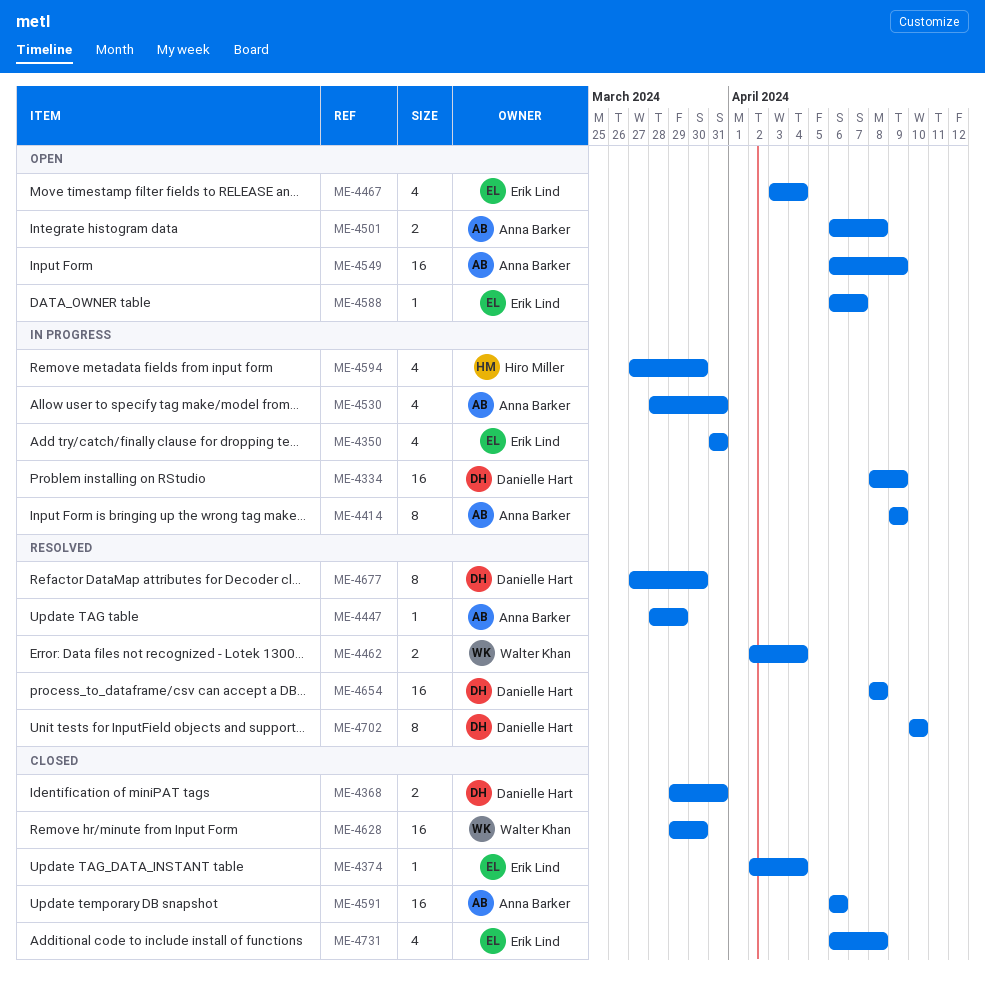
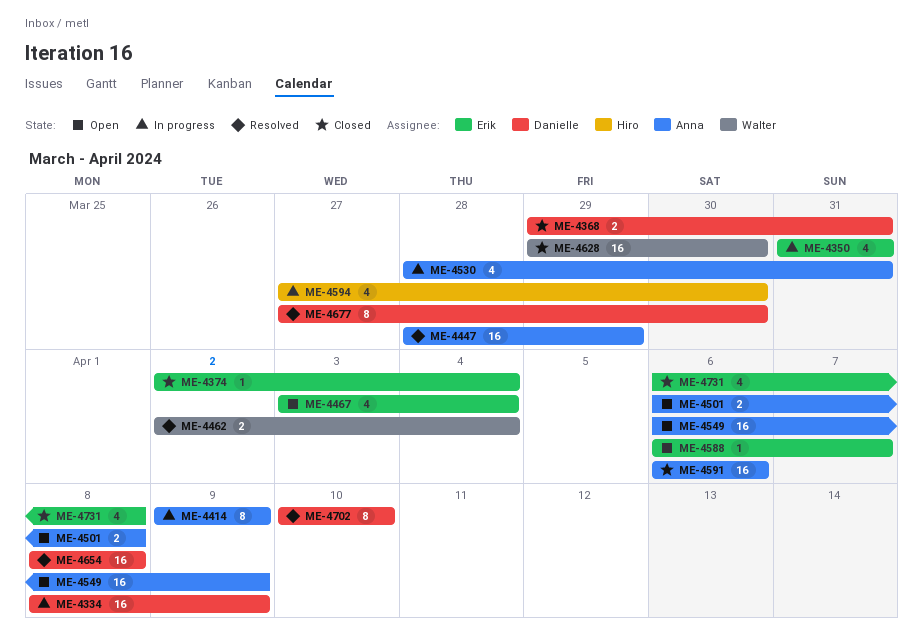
ME-4447, estimate: 1 -> 16

